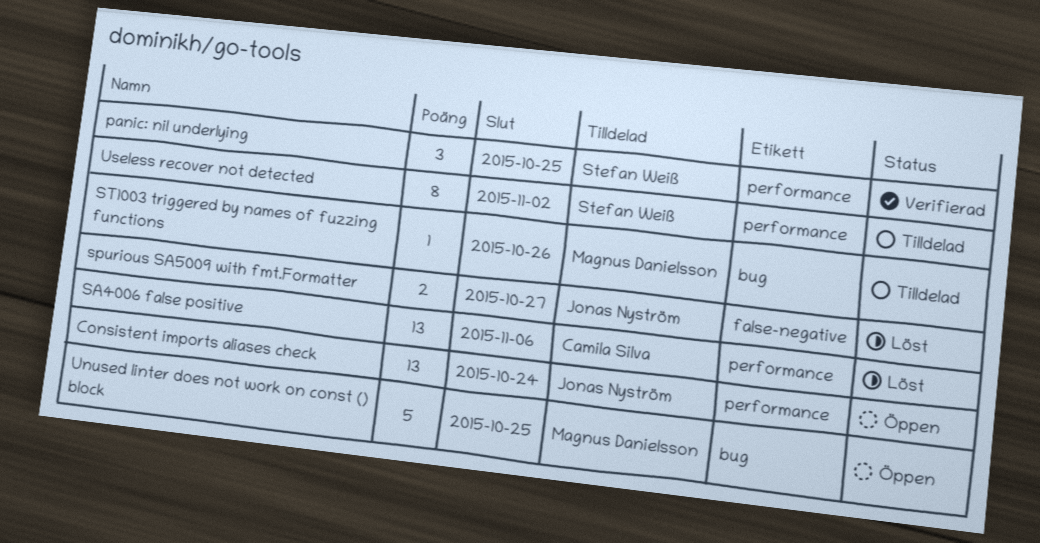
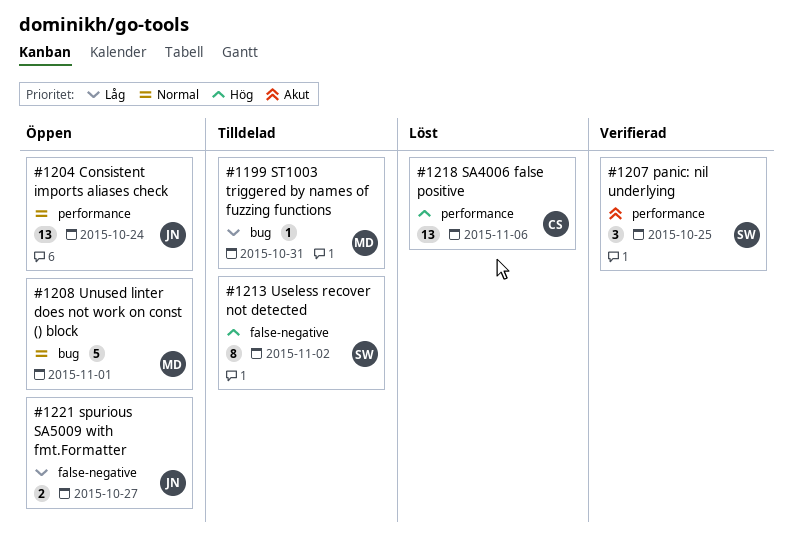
spurious SA5009 with fmt.Formatter, status: Löst -> Öppen
ST1003 triggered by names of fuzzing functions, due: Oct 26 -> Oct 31
Unused linter does not work on const () block, due: Oct 25 -> Nov 1
Useless recover not detected, label: performance -> false-negative

